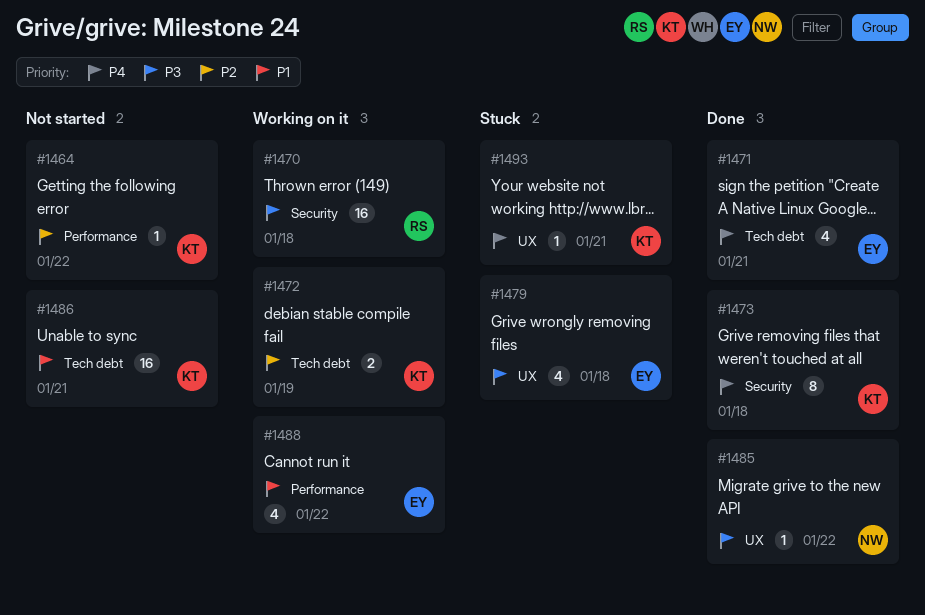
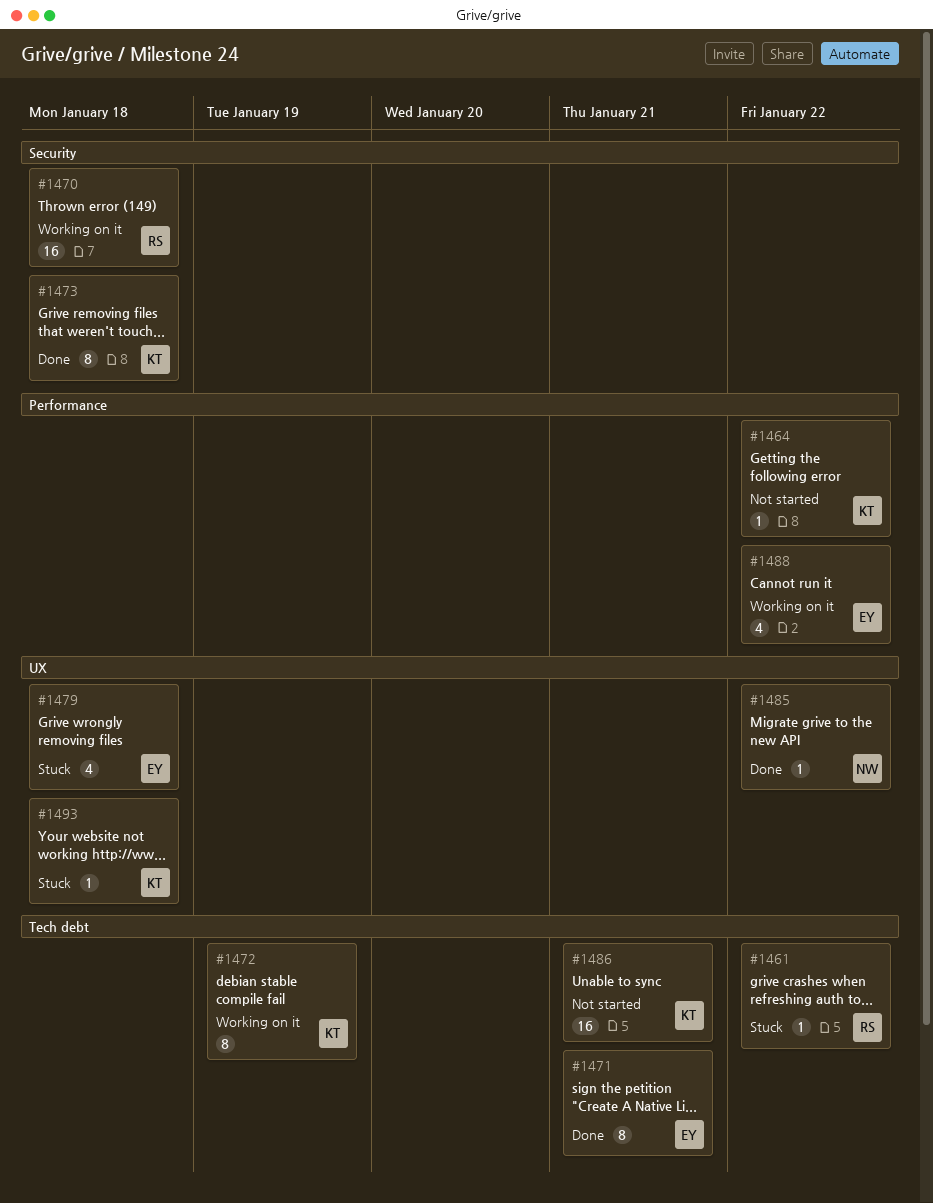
#1461: none -> present
#1471, estimate: 4 -> 8
#1472, estimate: 2 -> 8
#1493, due: Jan 21 -> Jan 18

